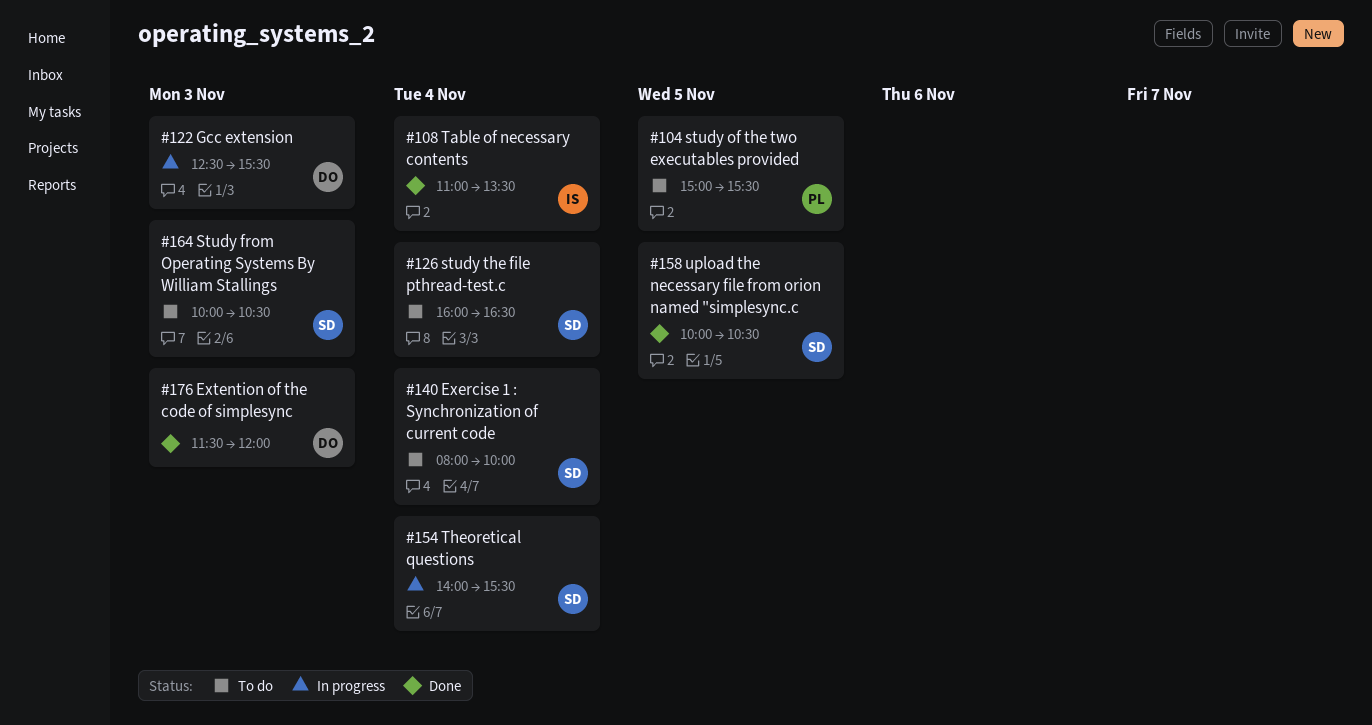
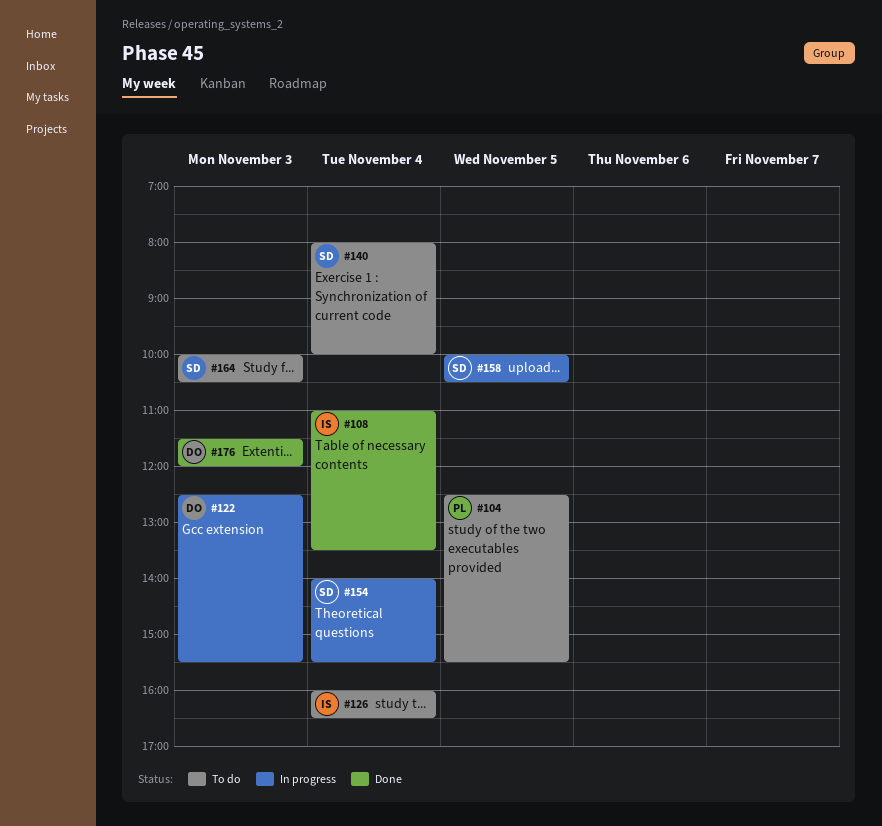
#104, begins: 15:00 -> 12:30
#126, owner: SD -> IS
#158, status: Done -> In progress

